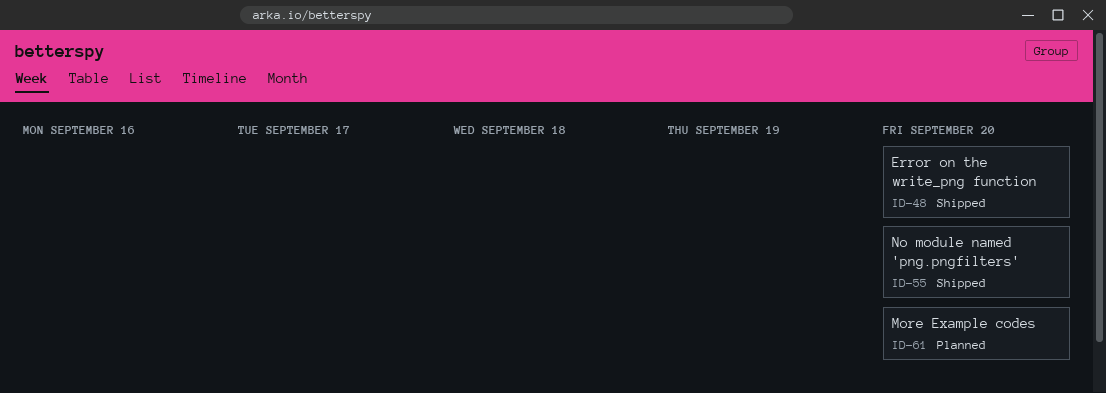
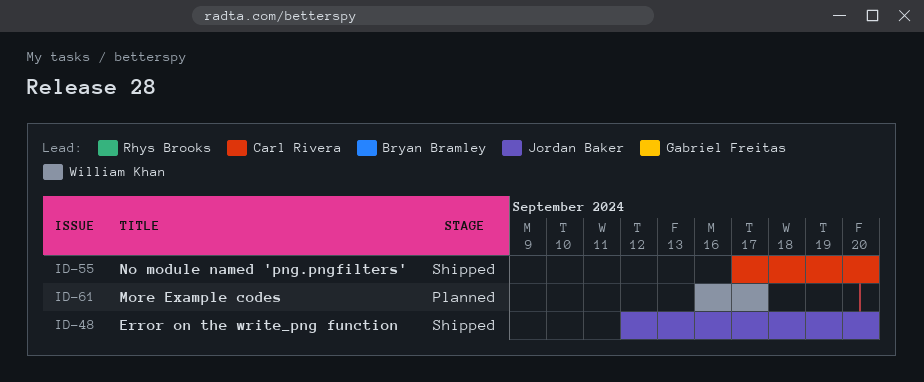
ID-61, due: Sep 20 -> Sep 17

